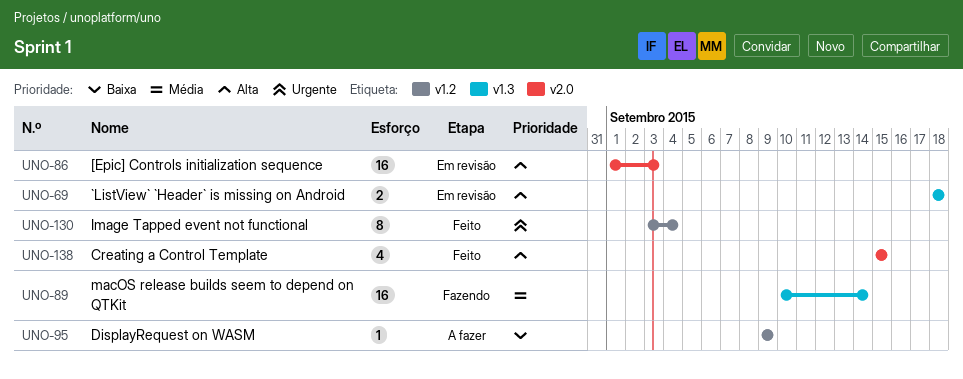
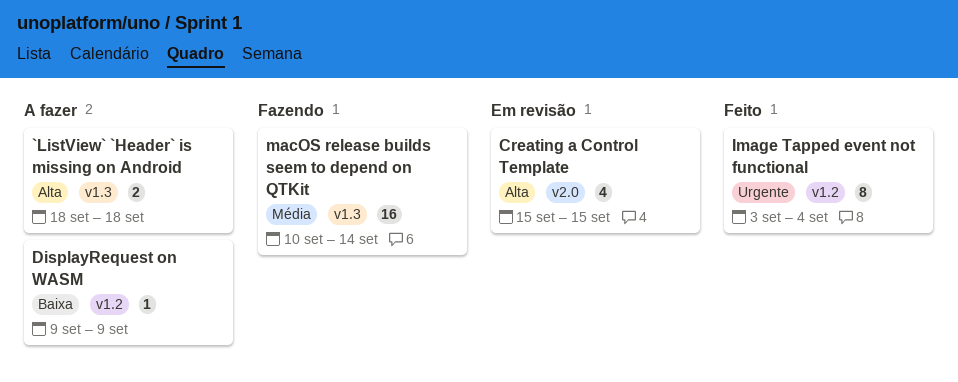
[Epic] Controls initialization sequence: present -> none
`ListView` `Header` is missing on Android, status: Em revisão -> A fazer
Creating a Control Template, status: Feito -> Em revisão

